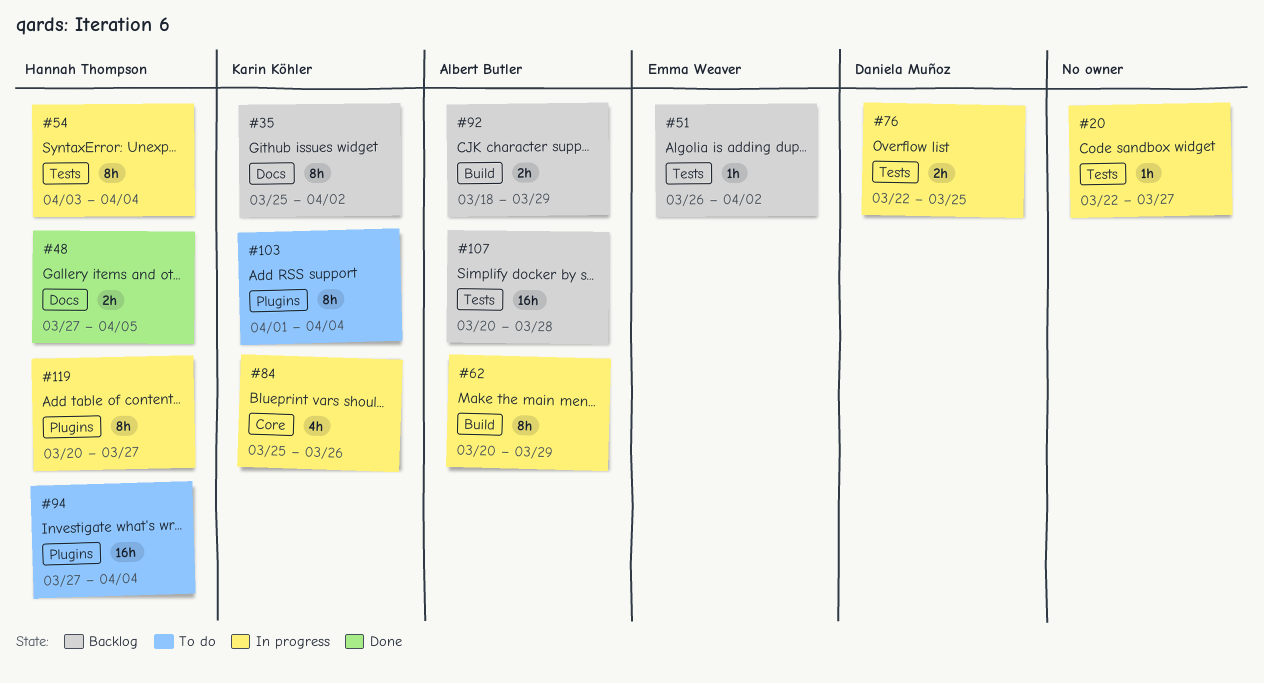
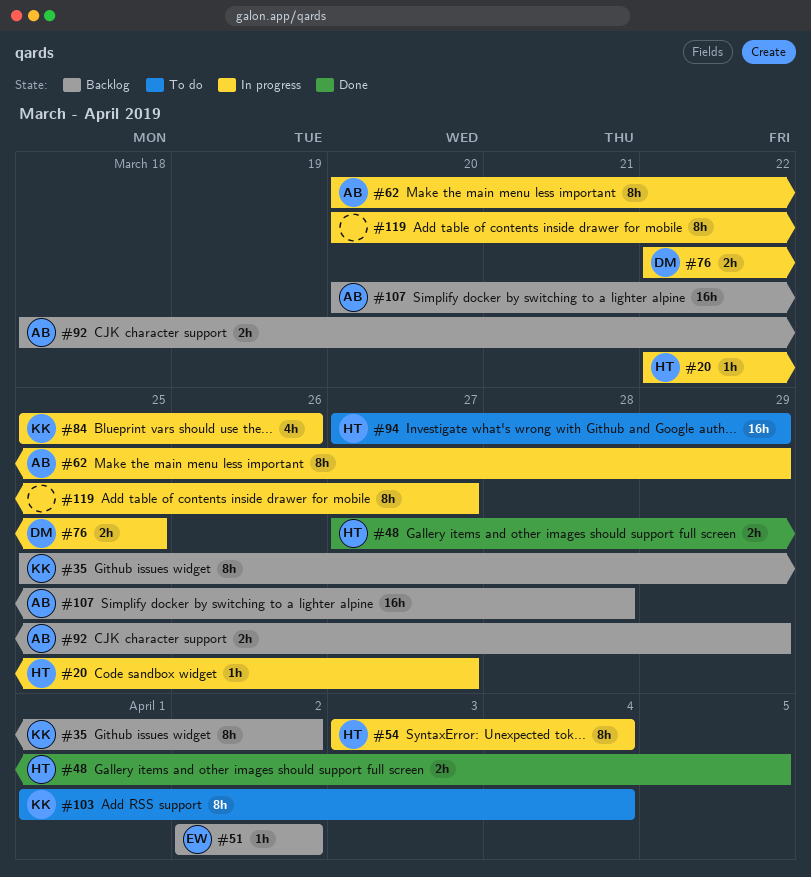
#20, owner: none -> Hannah Thompson
#51, start: Mar 26 -> Apr 2
#94, due: Apr 4 -> Mar 29
#119, owner: Hannah Thompson -> none

